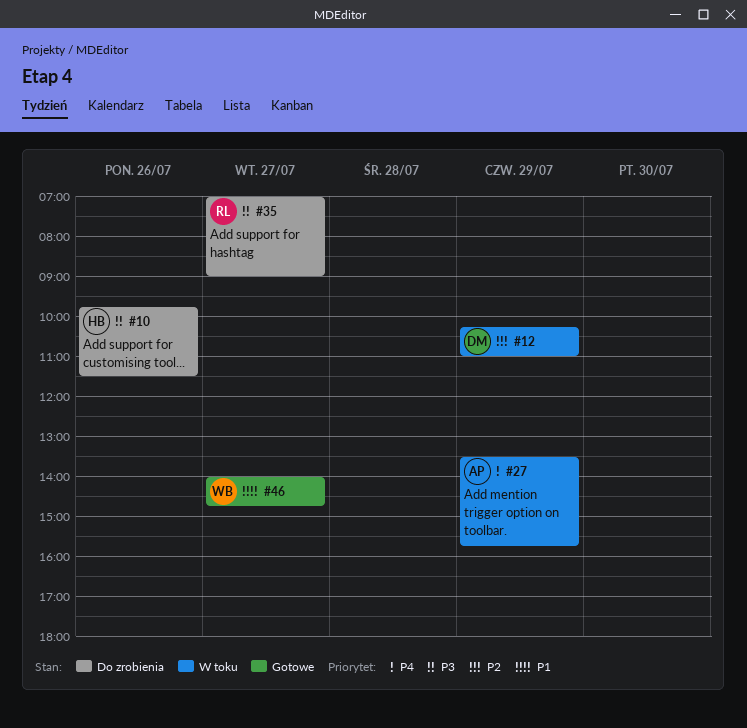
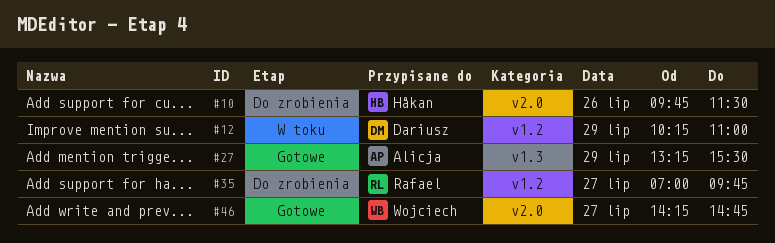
#27, status: W toku -> Gotowe
#27, begins: 13:30 -> 13:15
#27, ends: 15:45 -> 15:30
#35, ends: 09:00 -> 09:45
#46, begins: 14:00 -> 14:15

